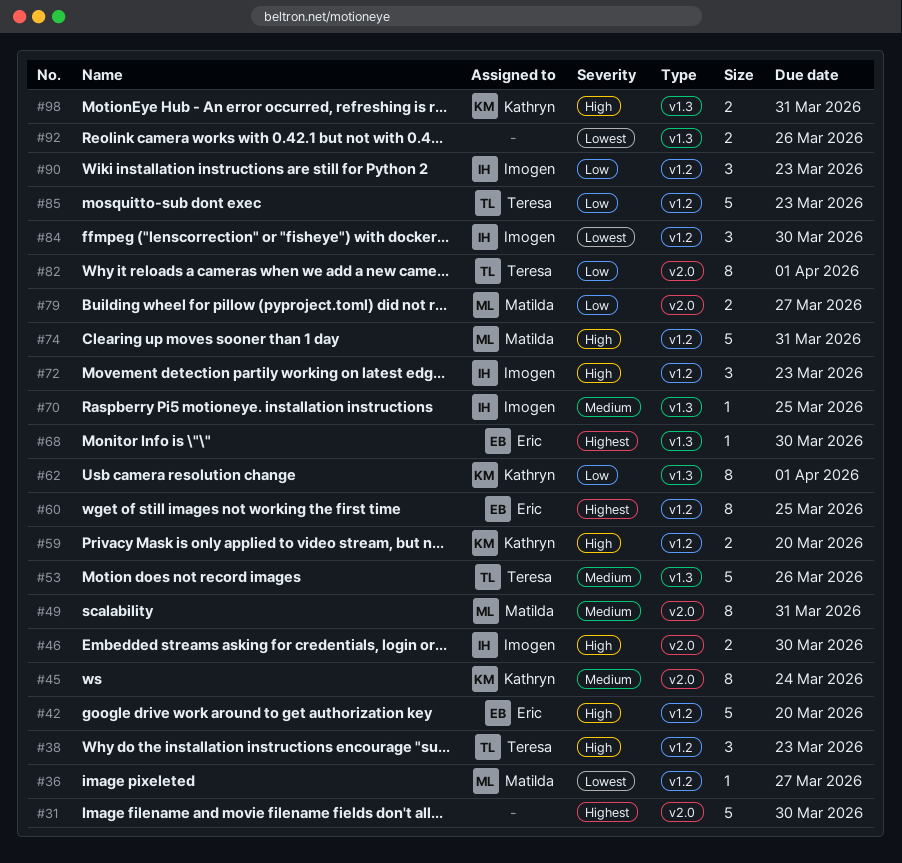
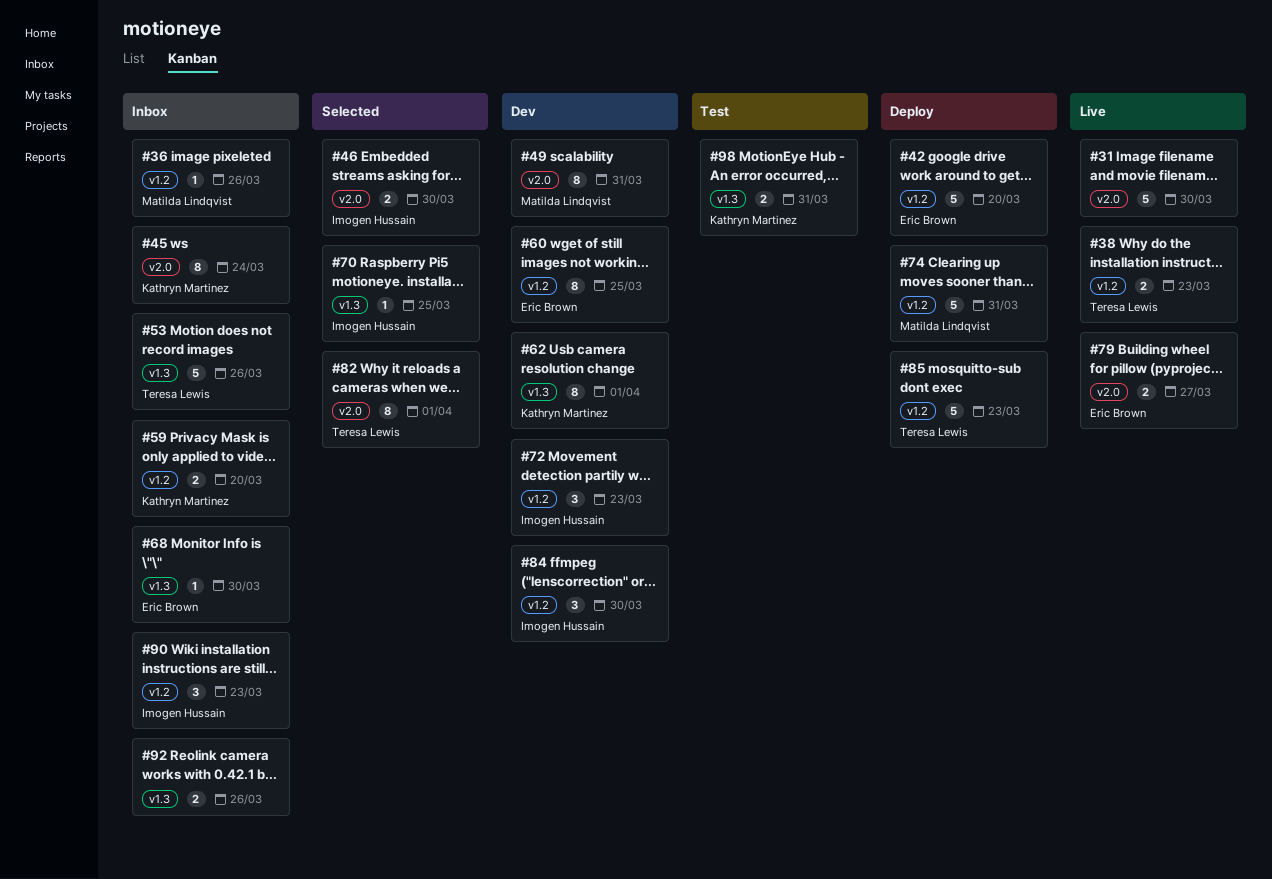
#36, due: Mar 27 -> Mar 26
#38, estimate: 3 -> 2
#79, owner: Matilda Lindqvist -> Eric Brown

